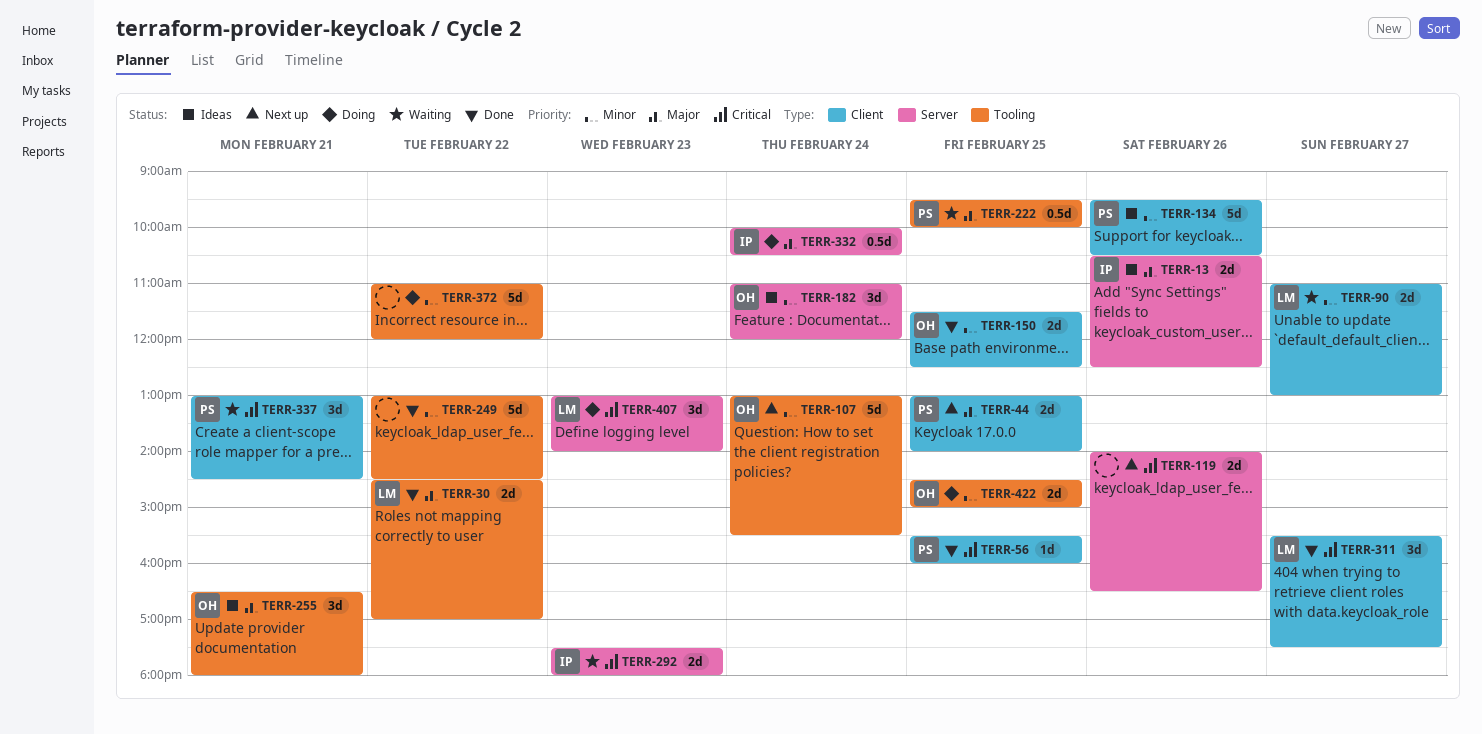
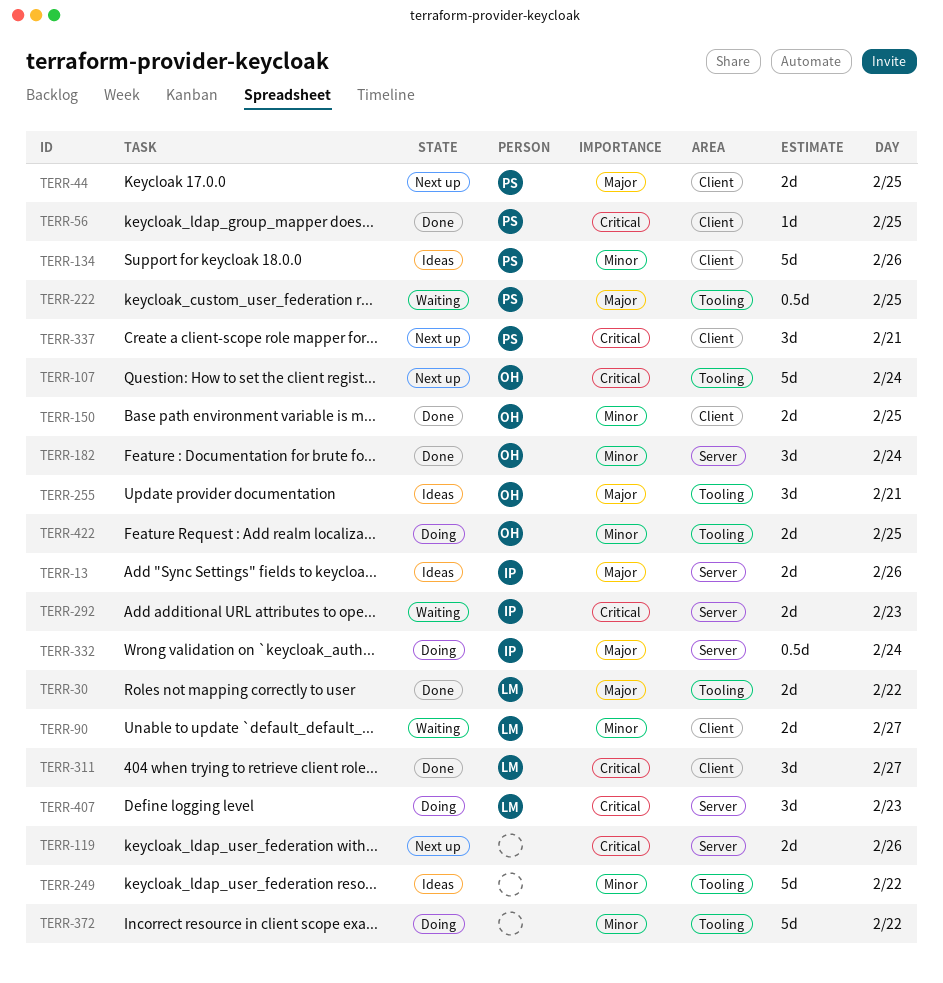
TERR-107, priority: Minor -> Critical
TERR-182, status: Ideas -> Done
TERR-249, status: Done -> Ideas
TERR-337, status: Waiting -> Next up

